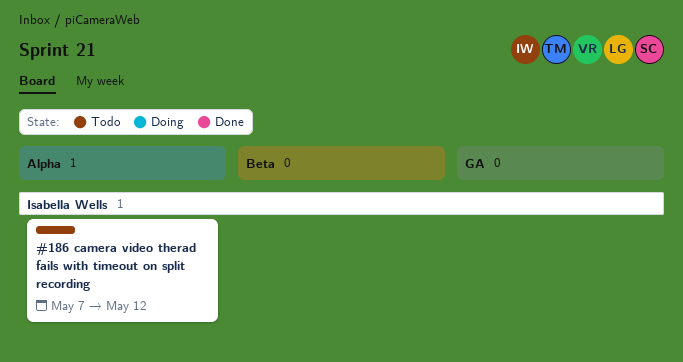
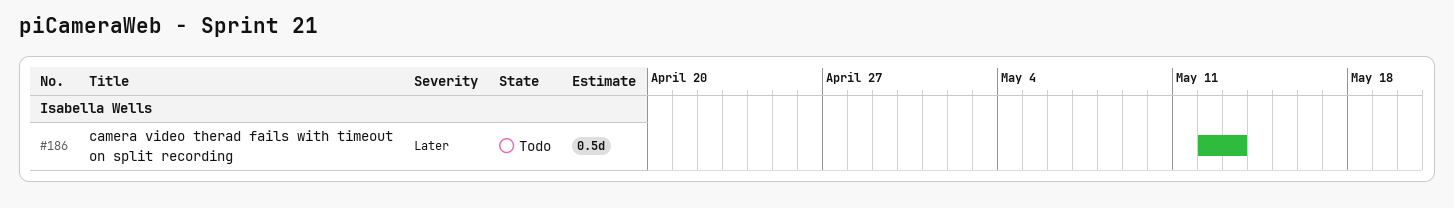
#186, start: May 7 -> May 12
#186, due: May 12 -> May 13

